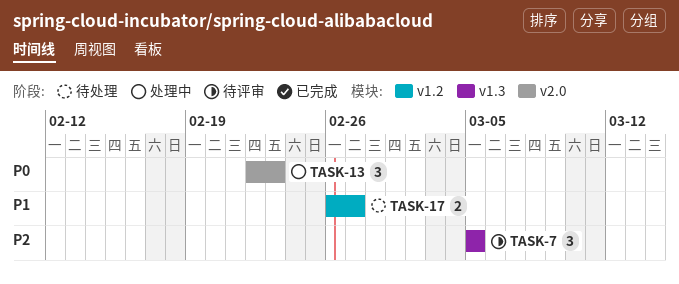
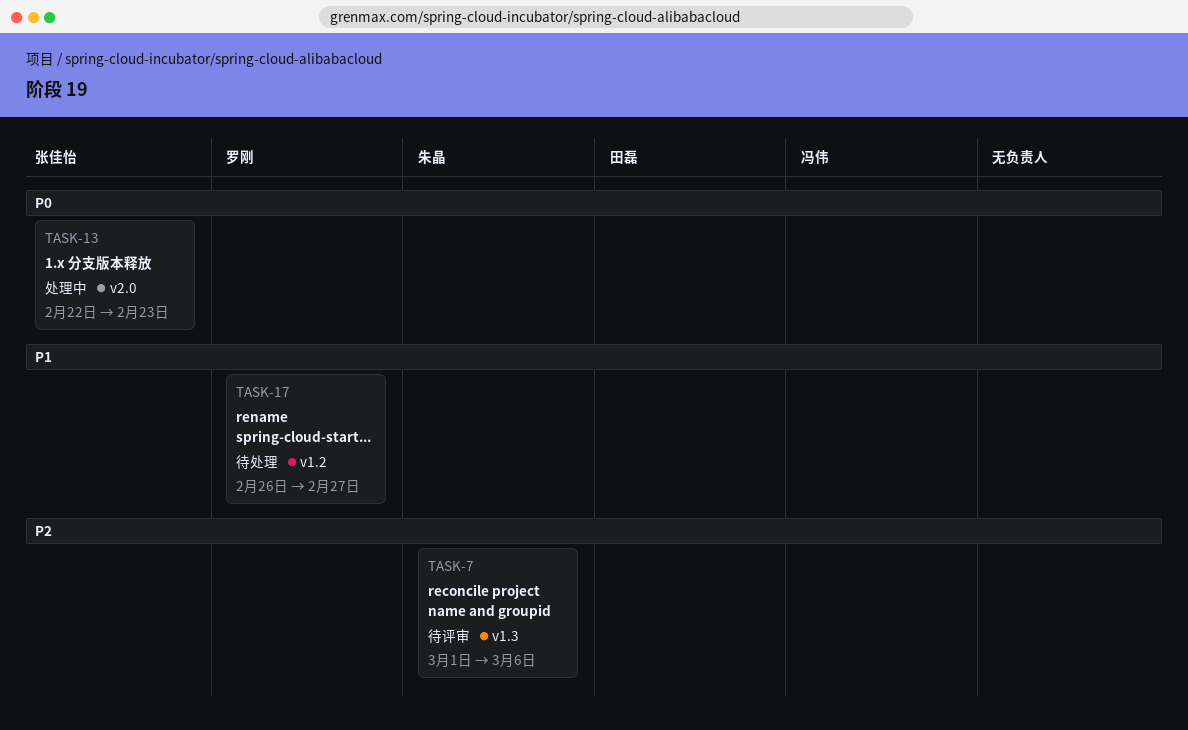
TASK-7, start: Mar 5 -> Mar 1
TASK-7, due: Mar 5 -> Mar 6

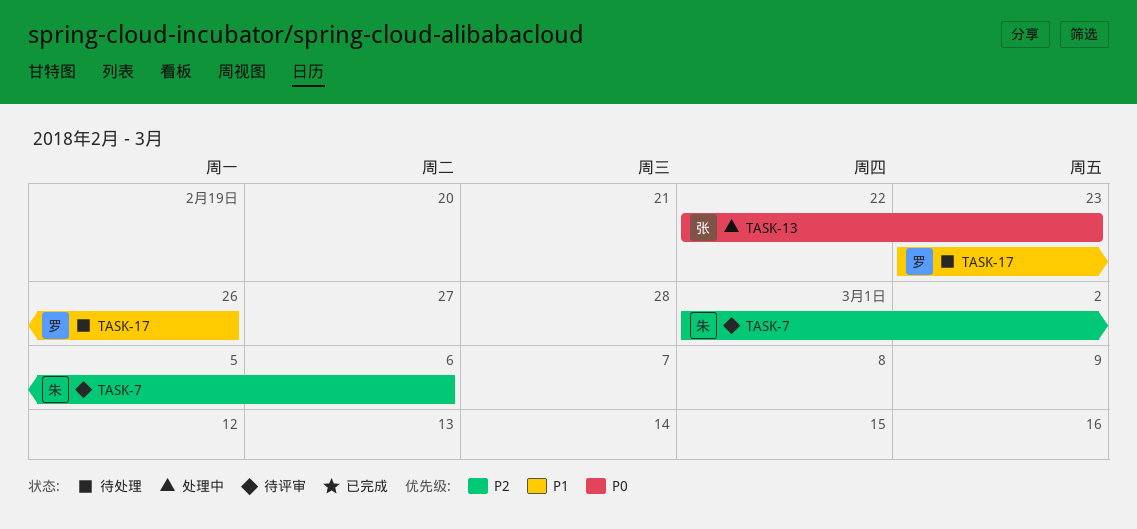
TASK-17, start: Feb 26 -> Feb 23
TASK-17, due: Feb 27 -> Feb 26

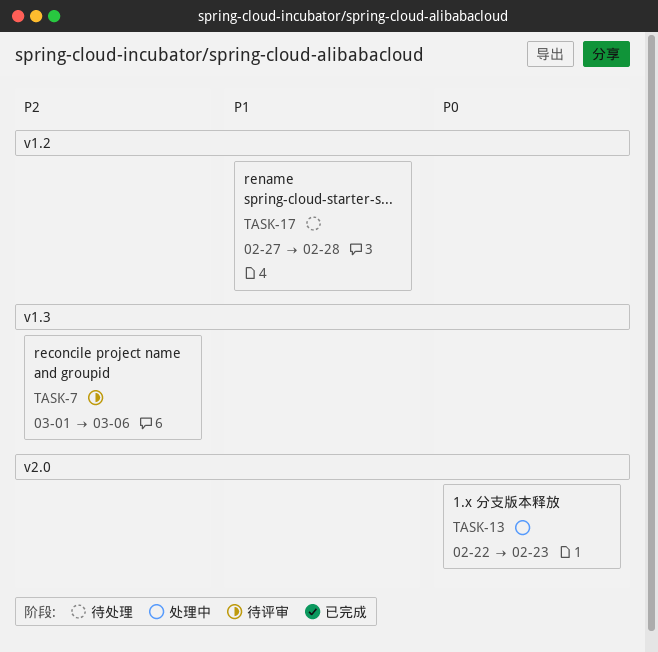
TASK-17, start: Feb 23 -> Feb 27
TASK-17, due: Feb 26 -> Feb 28

